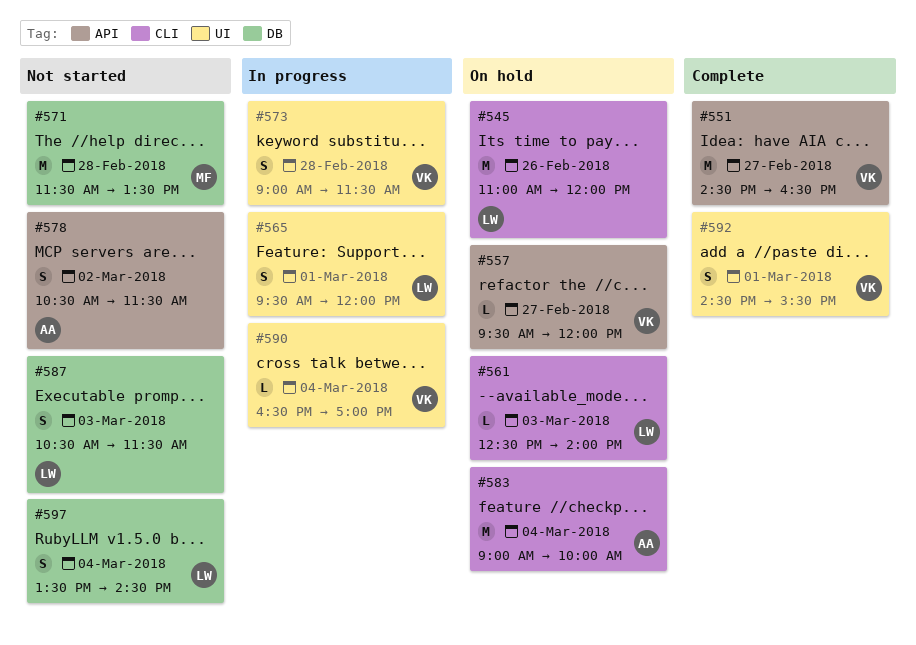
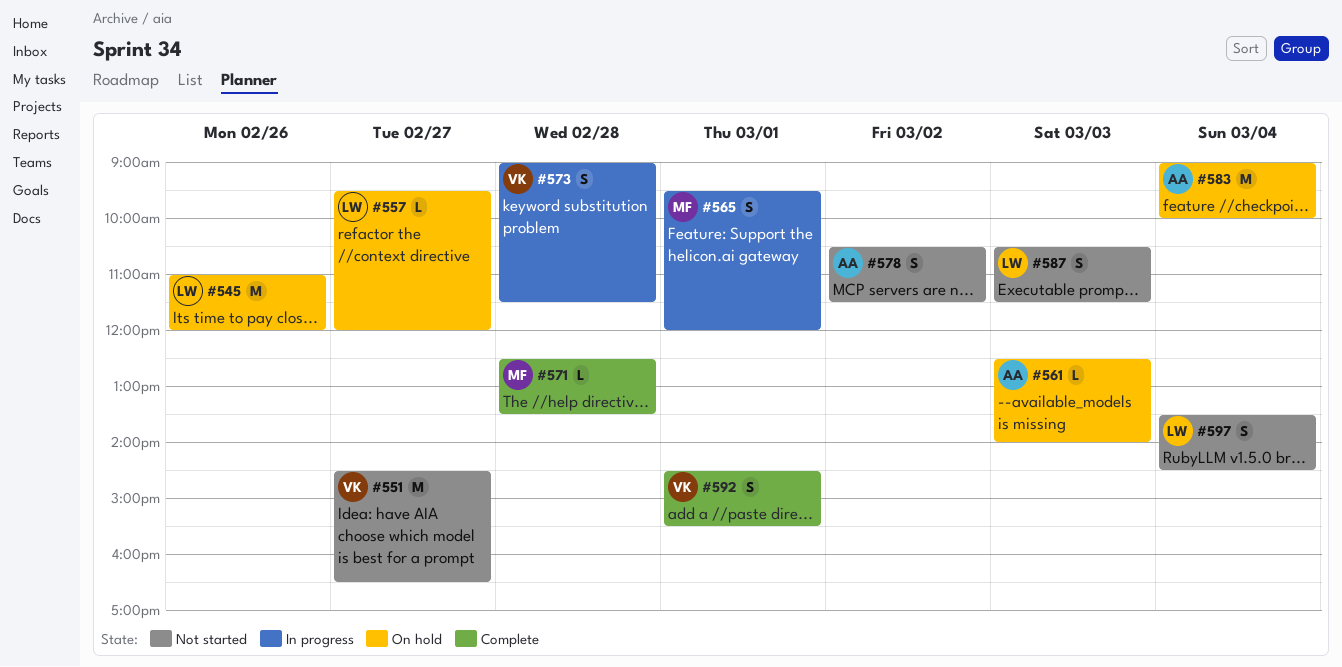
#551, status: Complete -> Not started
#557, owner: VK -> LW
#561, owner: LW -> AA
#565, owner: LW -> MF
#571, status: Not started -> Complete
#571, estimate: M -> L
#571, begins: 11:30 -> 12:30
#590: present -> none

